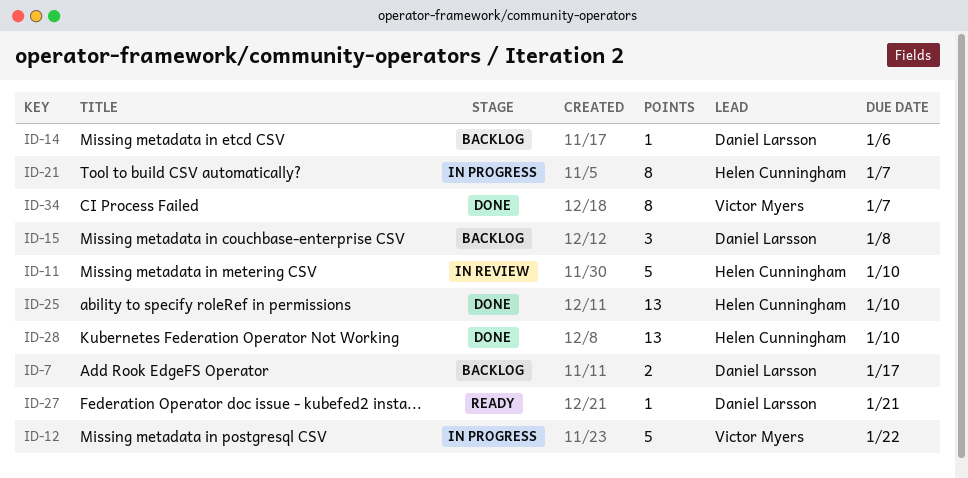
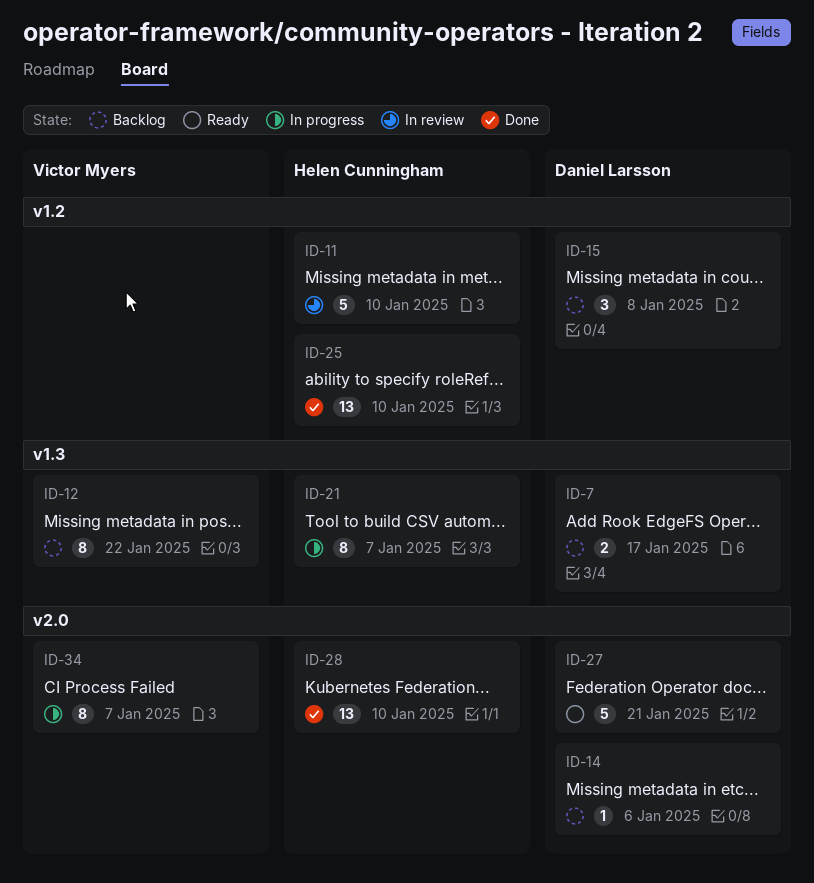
ID-12, status: In progress -> Backlog
ID-12, estimate: 5 -> 8
ID-27, estimate: 1 -> 5
ID-34, status: Done -> In progress

